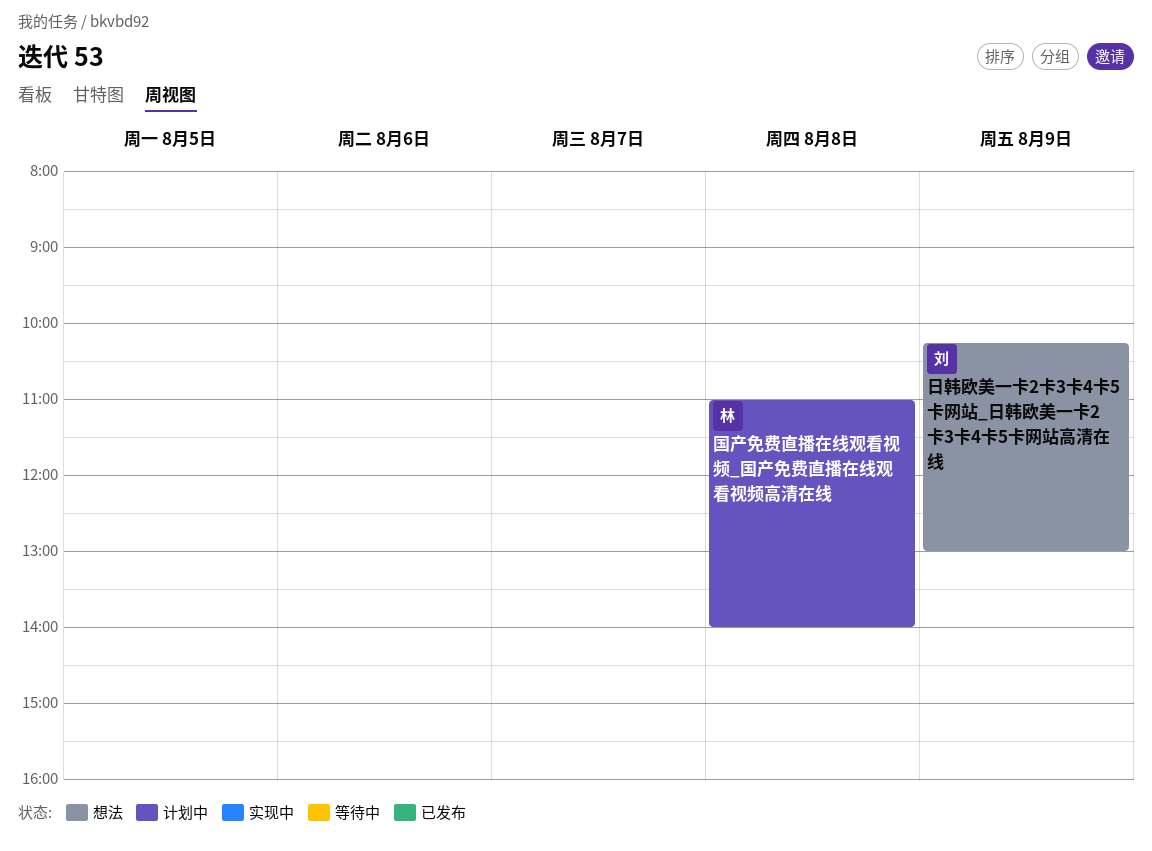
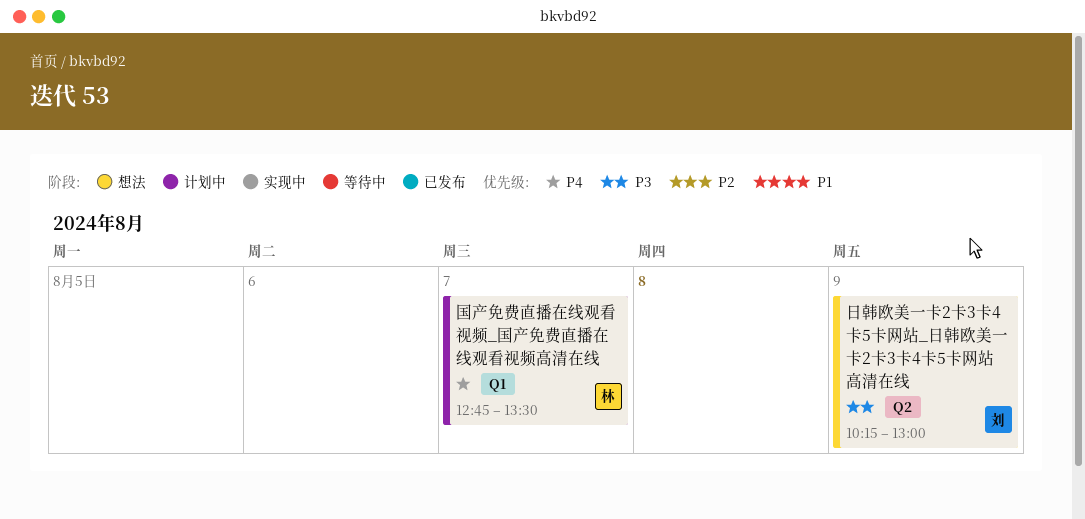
国产免费直播在线观看视频_国产免费直播在线观看视频高清在线, day: Aug 8 -> Aug 7
国产免费直播在线观看视频_国产免费直播在线观看视频高清在线, begins: 11:00 -> 12:45
国产免费直播在线观看视频_国产免费直播在线观看视频高清在线, ends: 14:00 -> 13:30

